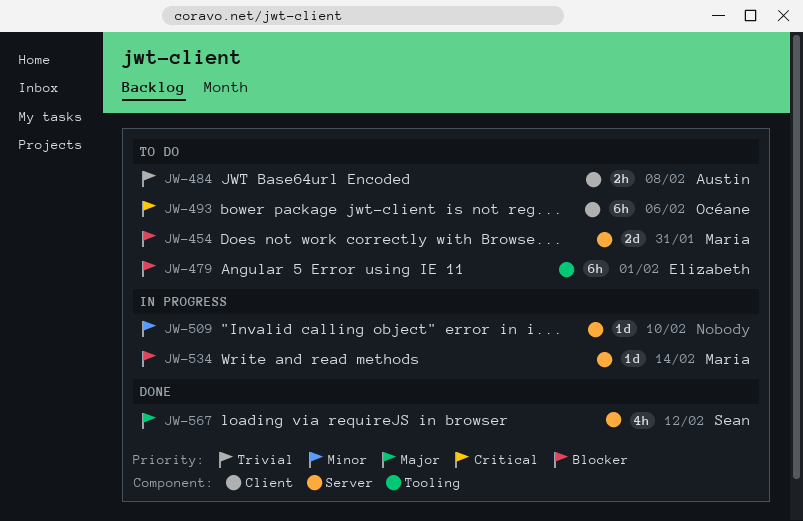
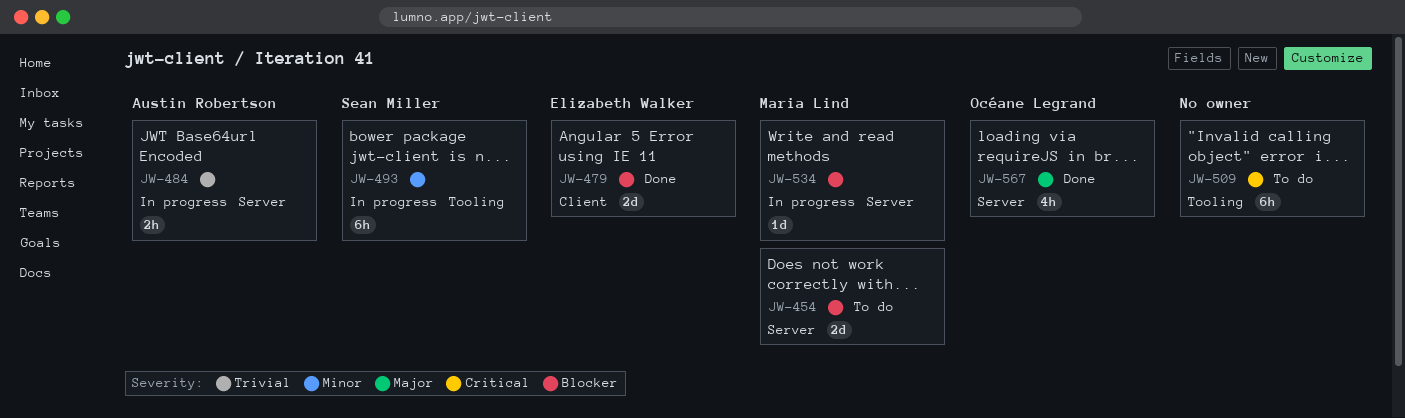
JW-479, status: To do -> Done
JW-479, label: Tooling -> Client
JW-479, estimate: 6h -> 2d
JW-484, status: To do -> In progress
JW-484, label: Client -> Server
JW-493, status: To do -> In progress
JW-493, owner: Océane Legrand -> Sean Miller
JW-493, priority: Critical -> Minor
JW-493, label: Client -> Tooling
JW-509, status: In progress -> To do
JW-509, priority: Minor -> Critical
JW-509, label: Server -> Tooling
JW-509, estimate: 1d -> 6h
JW-567, owner: Sean Miller -> Océane Legrand

